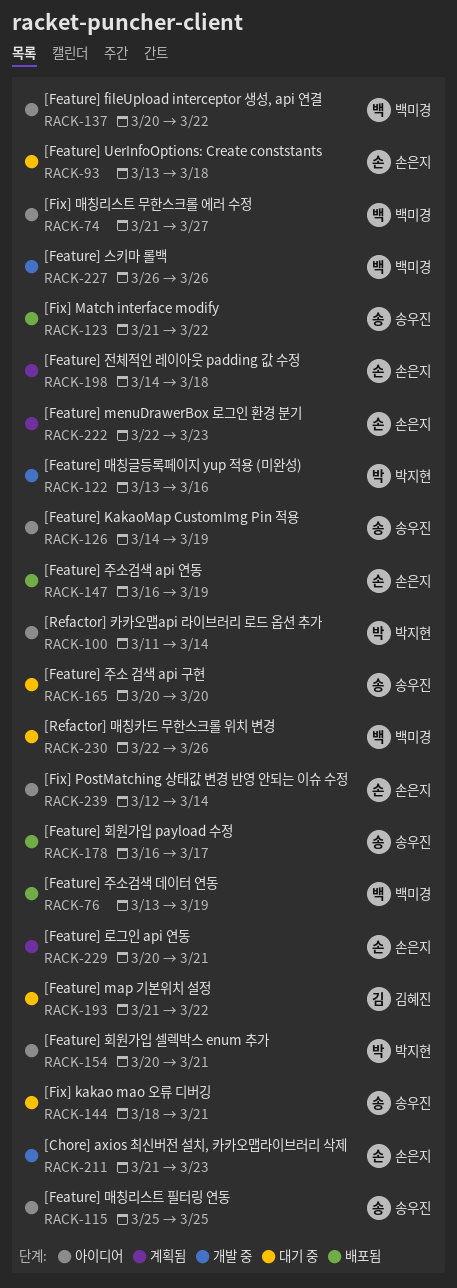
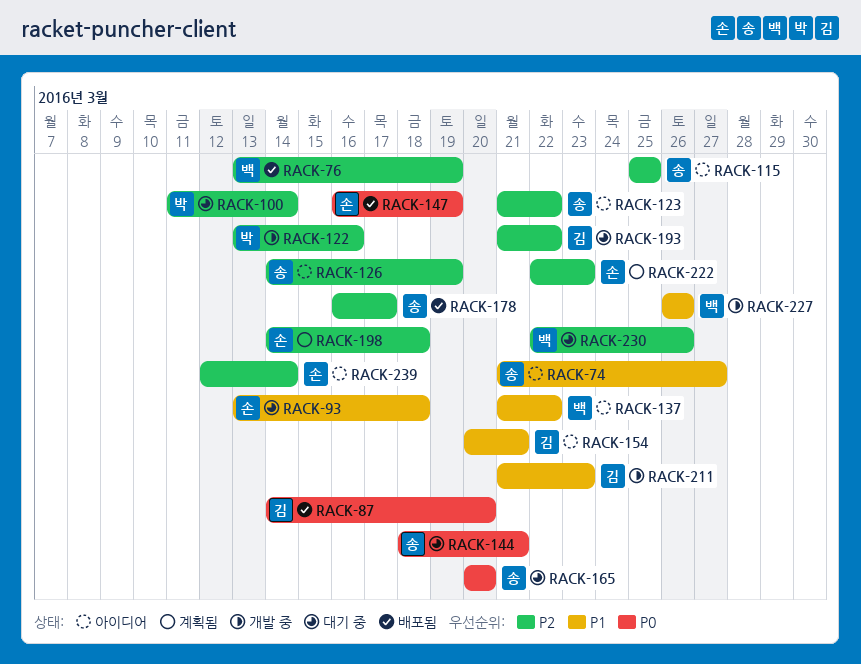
RACK-74, owner: 백미경 -> 송우진
RACK-87: none -> present
RACK-100, status: 아이디어 -> 대기 중
RACK-123, status: 배포됨 -> 아이디어
RACK-137, start: Mar 20 -> Mar 21
RACK-154, owner: 박지현 -> 김혜진
RACK-211, owner: 손은지 -> 김혜진
RACK-229: present -> none

